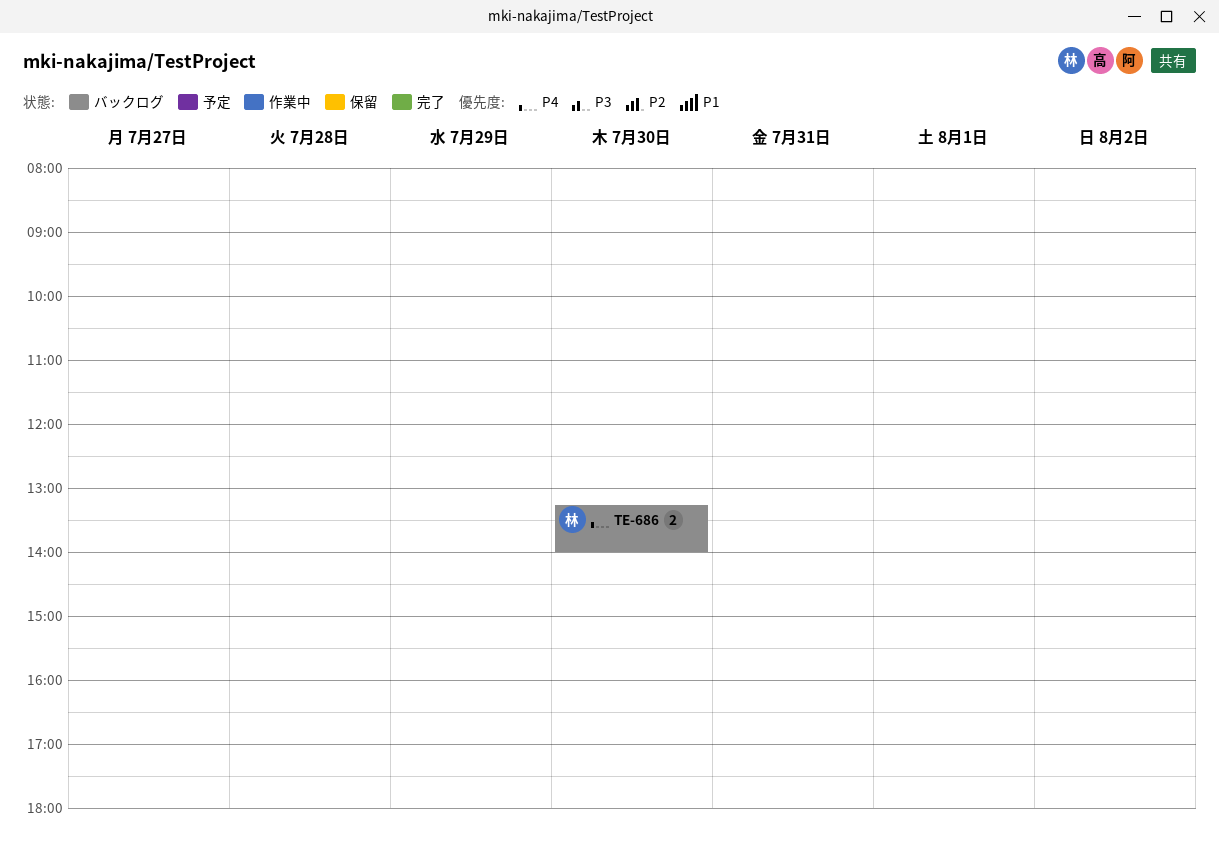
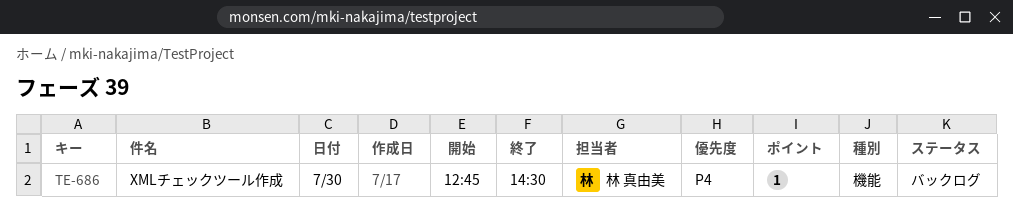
TE-686, estimate: 2 -> 1
TE-686, begins: 13:15 -> 12:45
TE-686, ends: 14:00 -> 14:30

